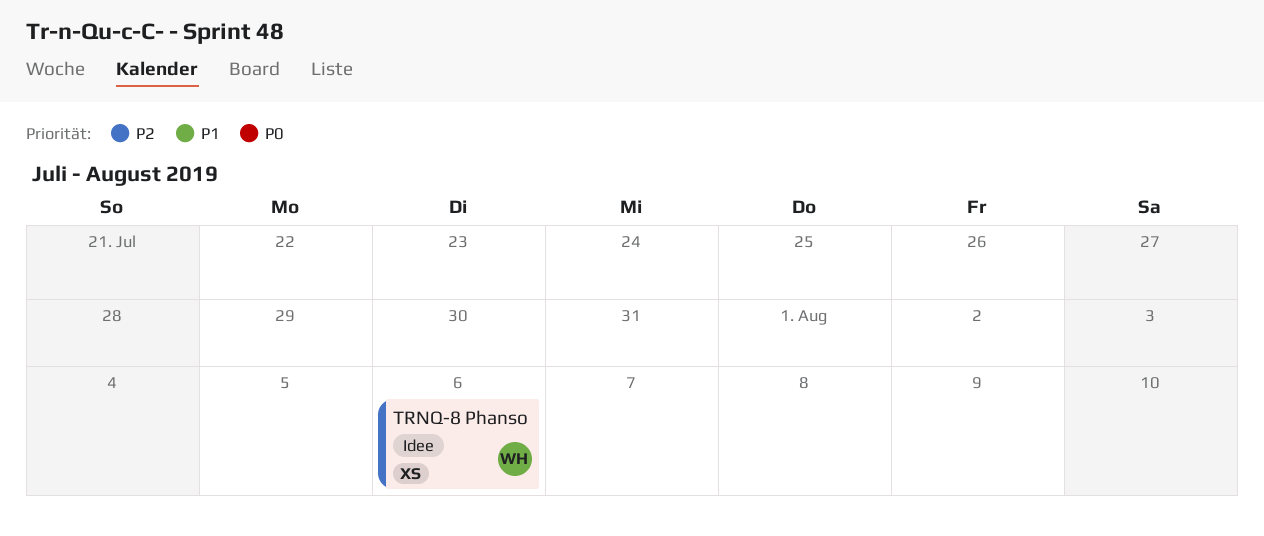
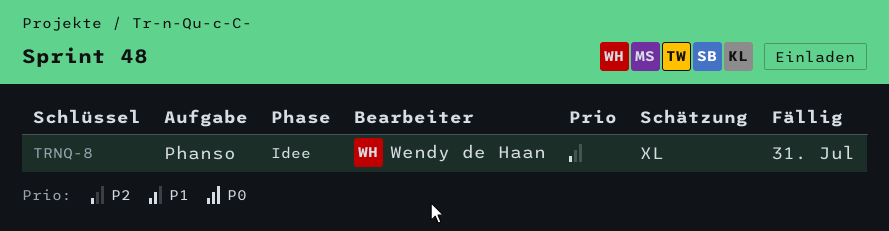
TRNQ-8, estimate: XS -> XL
TRNQ-8, due: Aug 6 -> Jul 31

